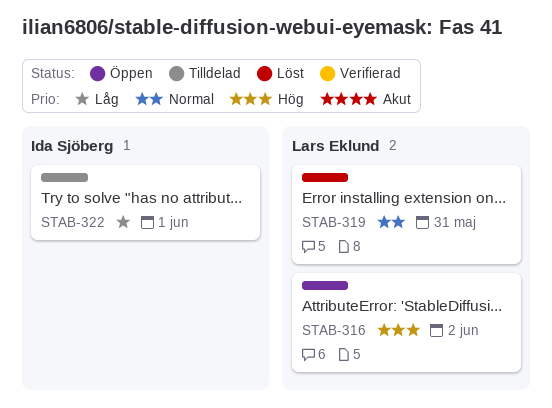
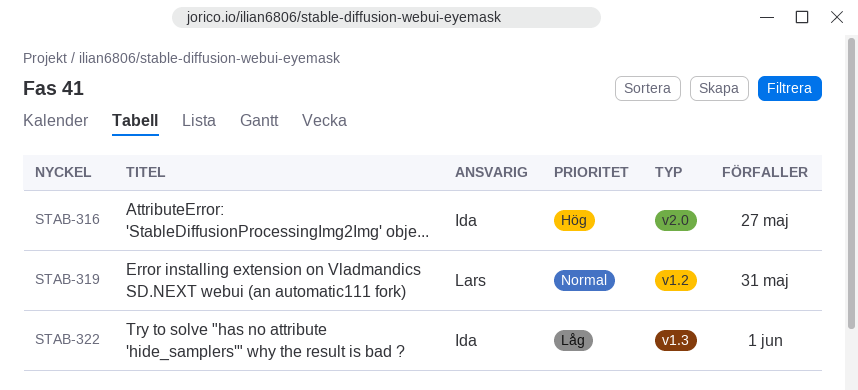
STAB-316, owner: Lars Eklund -> Ida Sjöberg
STAB-316, due: Jun 2 -> May 27

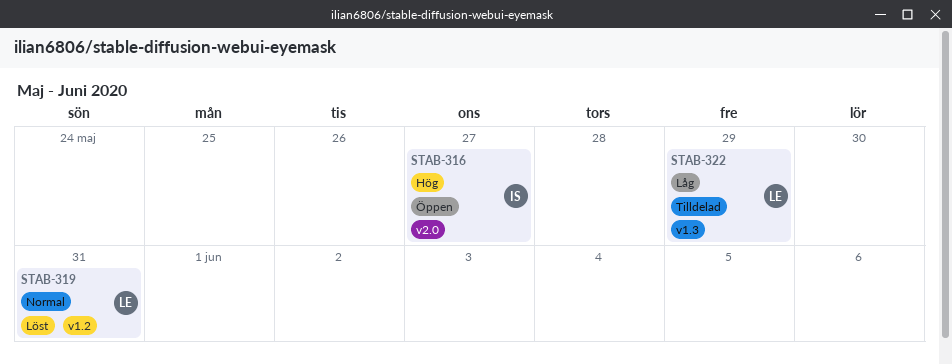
STAB-322, owner: Ida -> Lars
STAB-322, due: Jun 1 -> May 29

